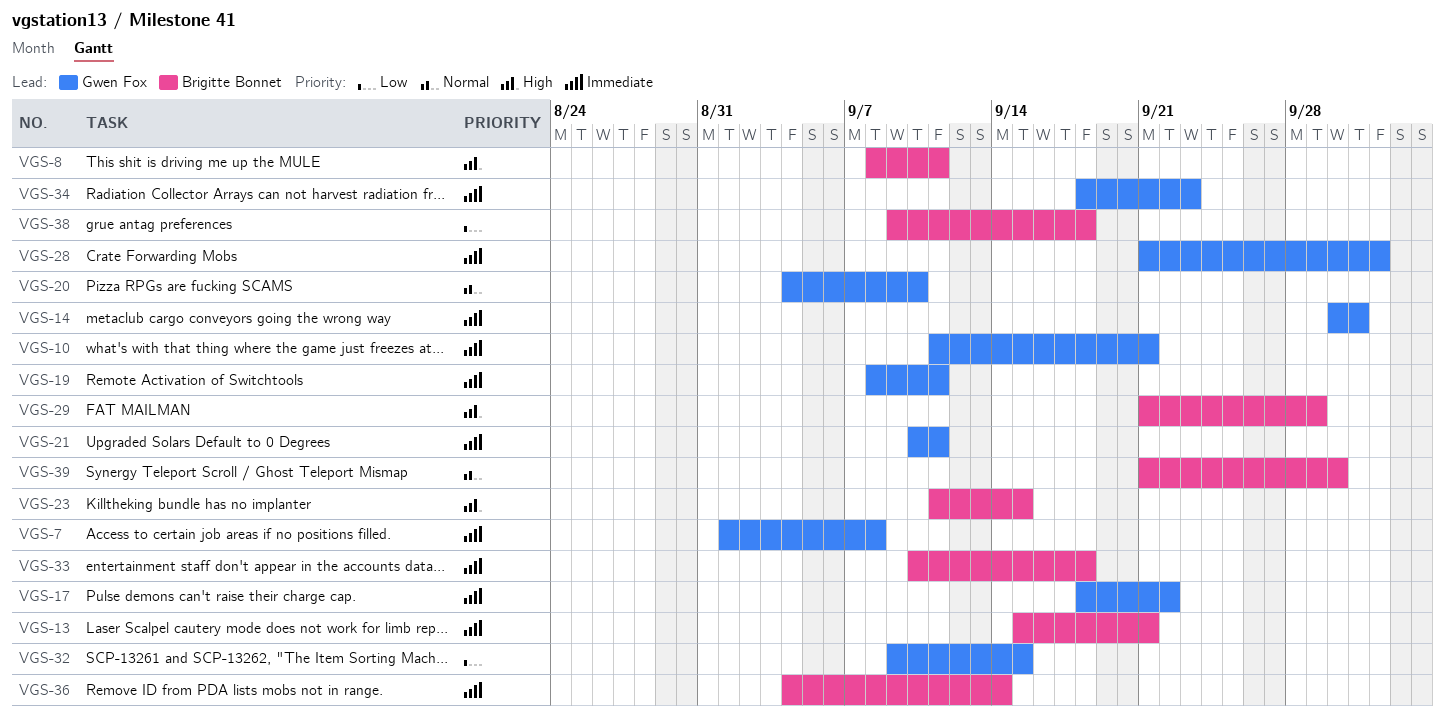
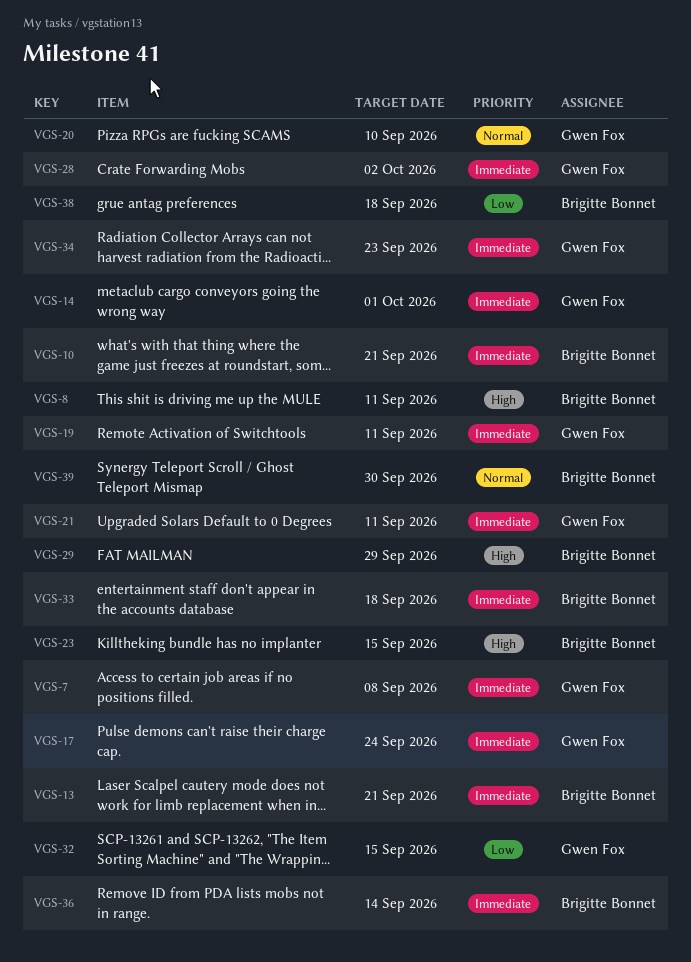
VGS-10, owner: Gwen Fox -> Brigitte Bonnet
VGS-17, due: Sep 22 -> Sep 24

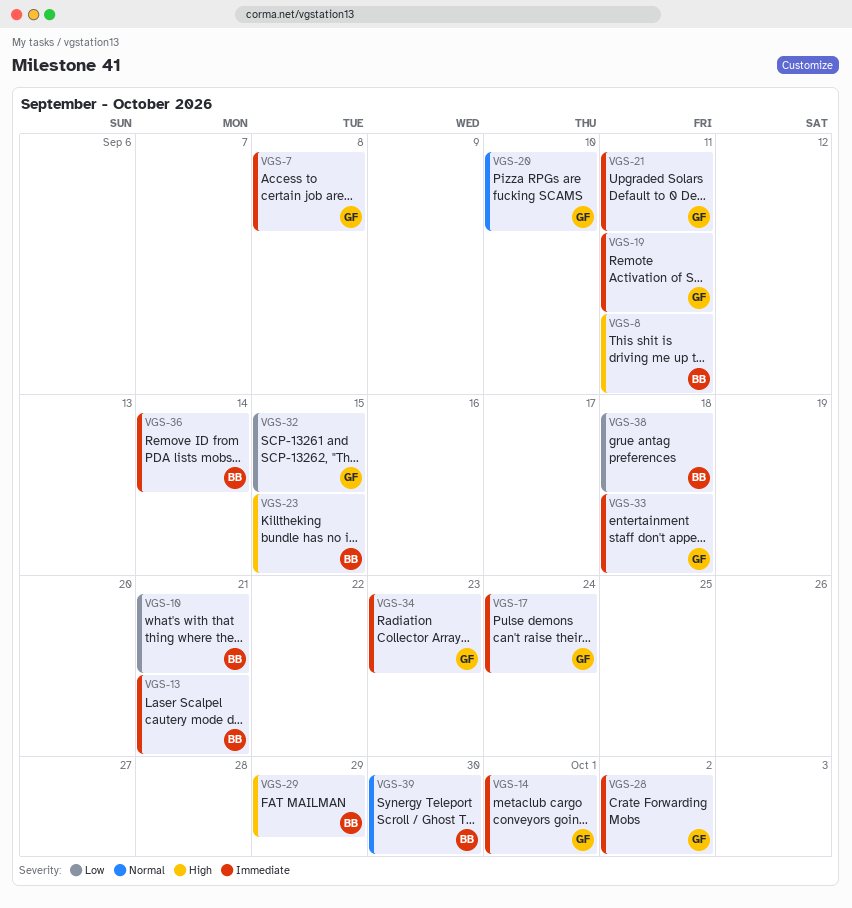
VGS-10, priority: Immediate -> Low
VGS-33, owner: Brigitte Bonnet -> Gwen Fox

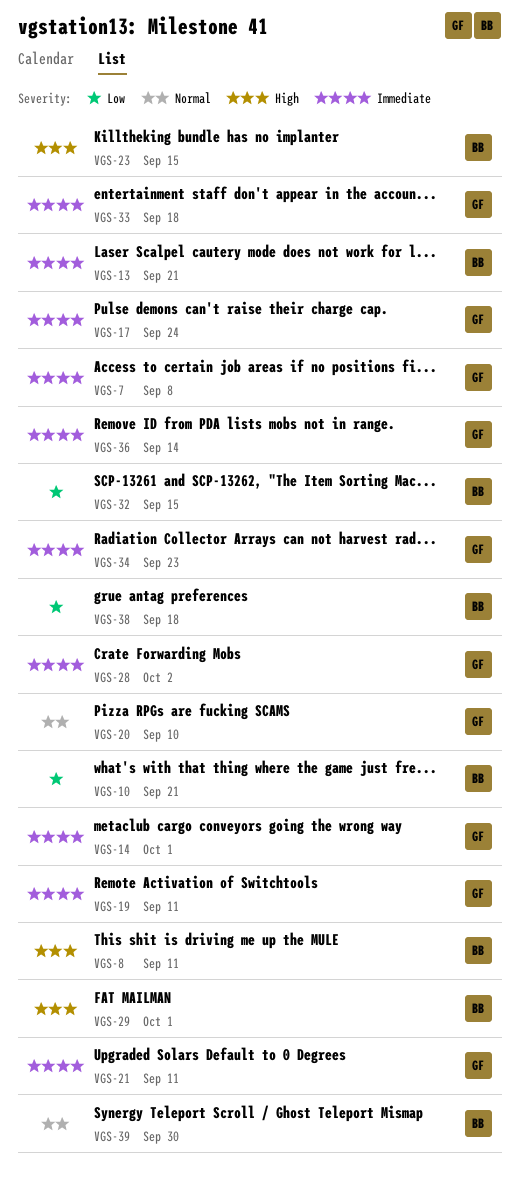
VGS-29, due: Sep 29 -> Oct 1
VGS-32, owner: GF -> BB
VGS-36, owner: BB -> GF

